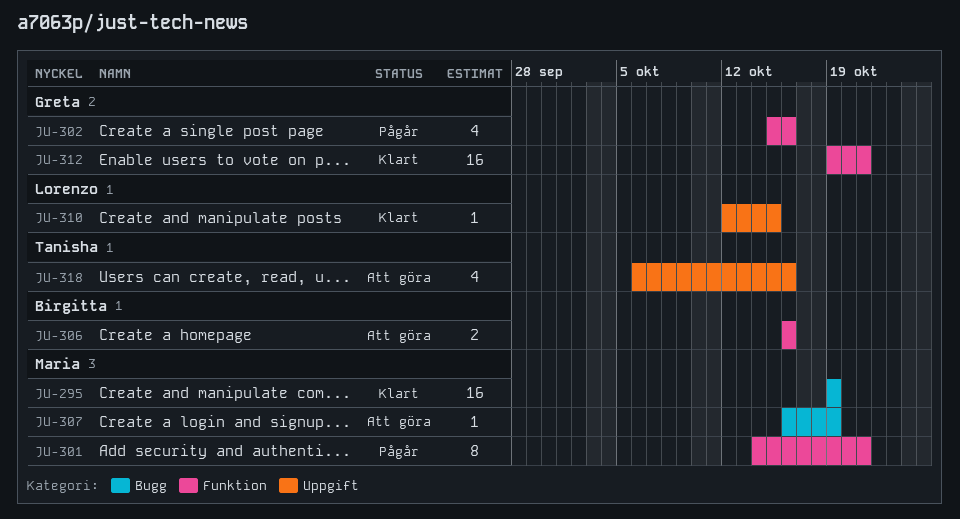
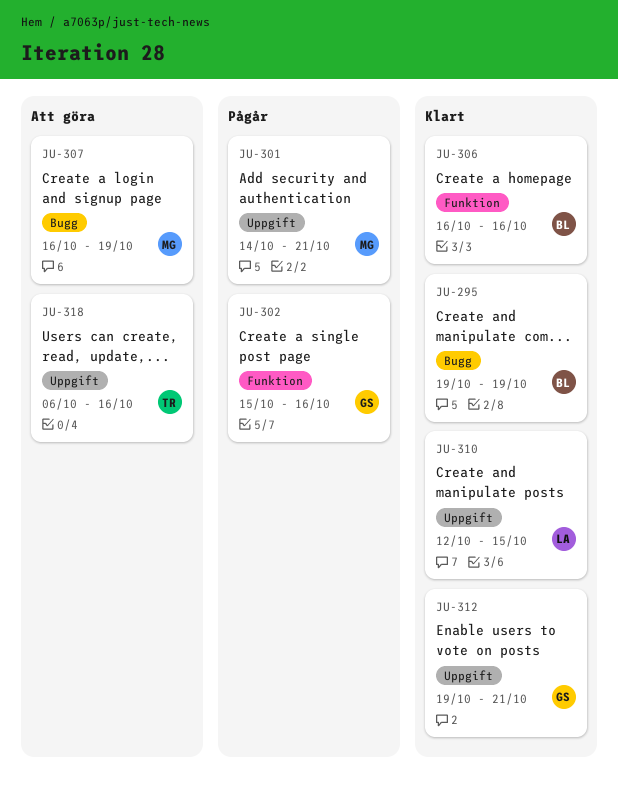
JU-295, owner: Maria -> Birgitta
JU-301, label: Funktion -> Uppgift
JU-306, status: Att göra -> Klart
JU-312, label: Funktion -> Uppgift

